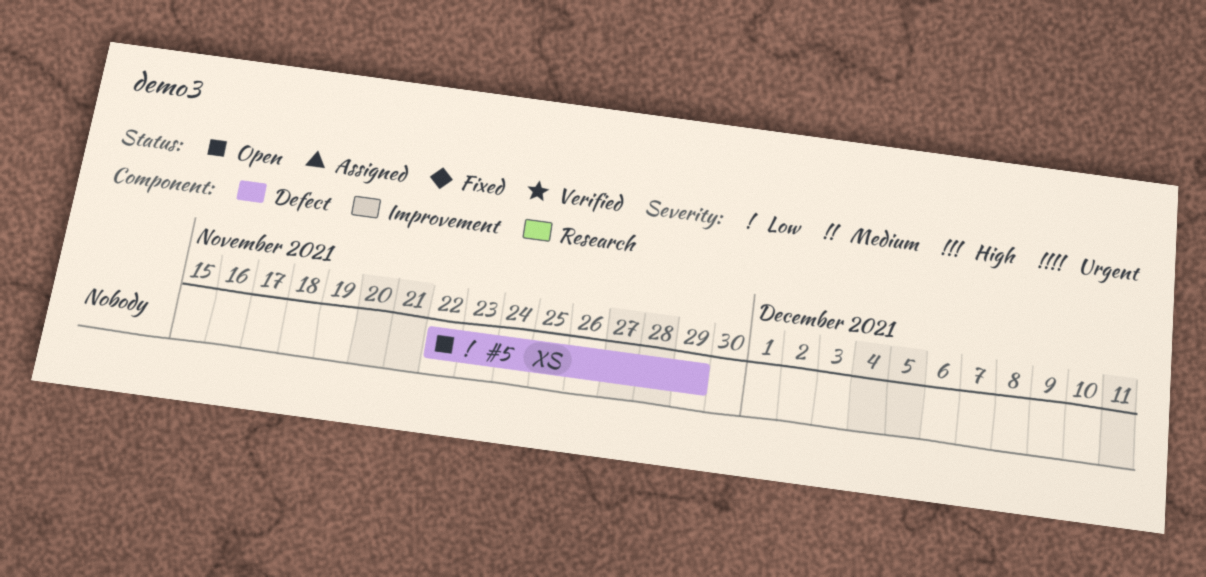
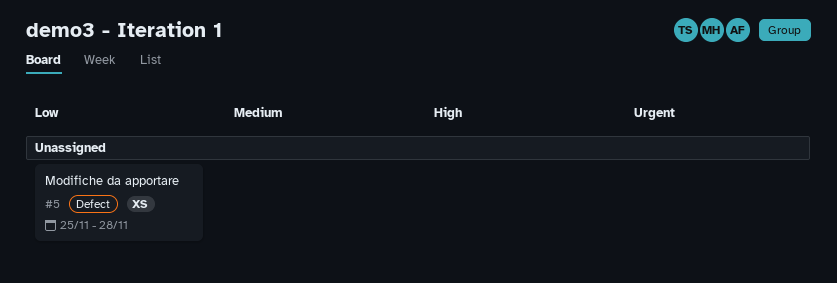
#5, start: Nov 22 -> Nov 25
#5, due: Nov 29 -> Nov 28

